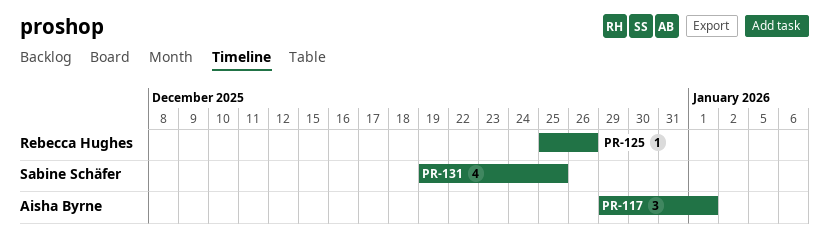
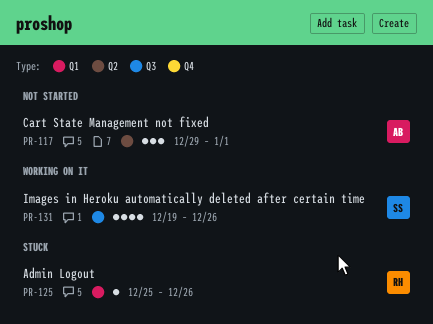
PR-131, due: Dec 25 -> Dec 26

